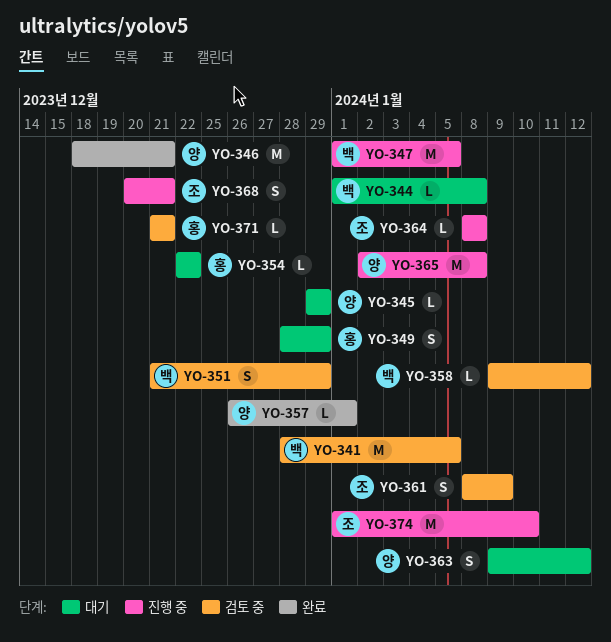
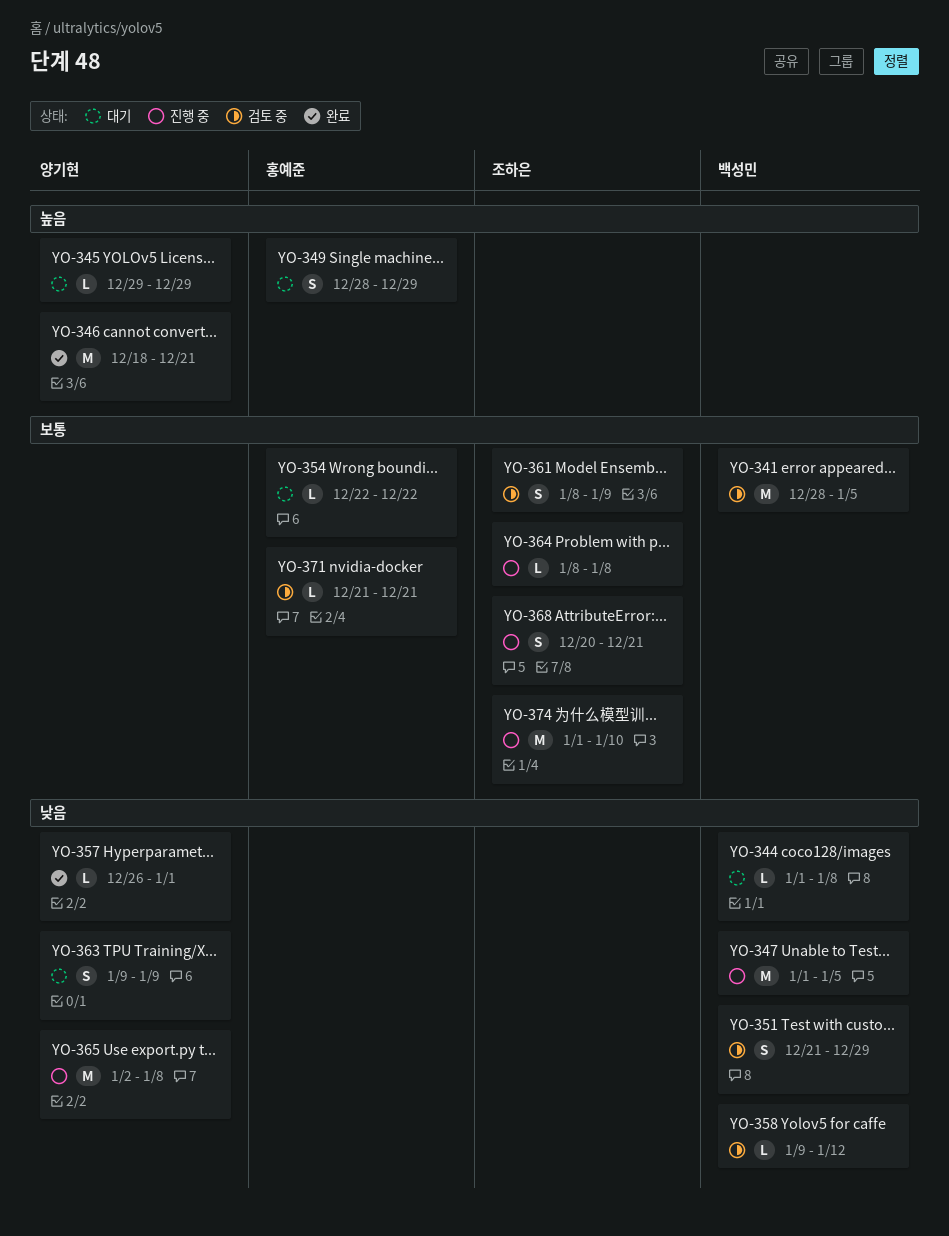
YO-363, due: Jan 12 -> Jan 9

